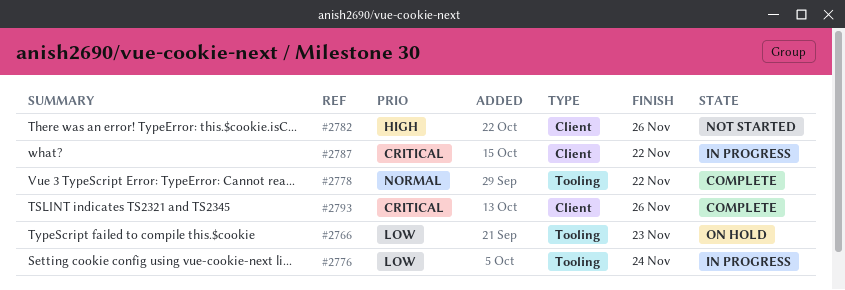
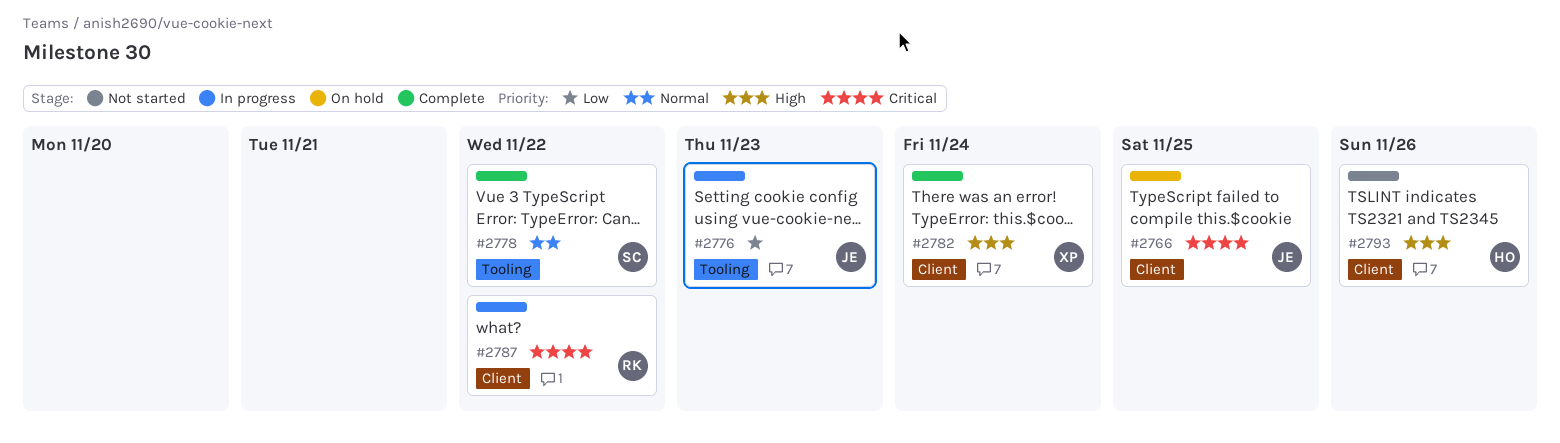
#2766, priority: Low -> Critical
#2766, label: Tooling -> Client
#2766, due: Nov 23 -> Nov 25
#2776, due: Nov 24 -> Nov 23
#2782, status: Not started -> Complete
#2782, due: Nov 26 -> Nov 24
#2793, status: Complete -> Not started
#2793, priority: Critical -> High

